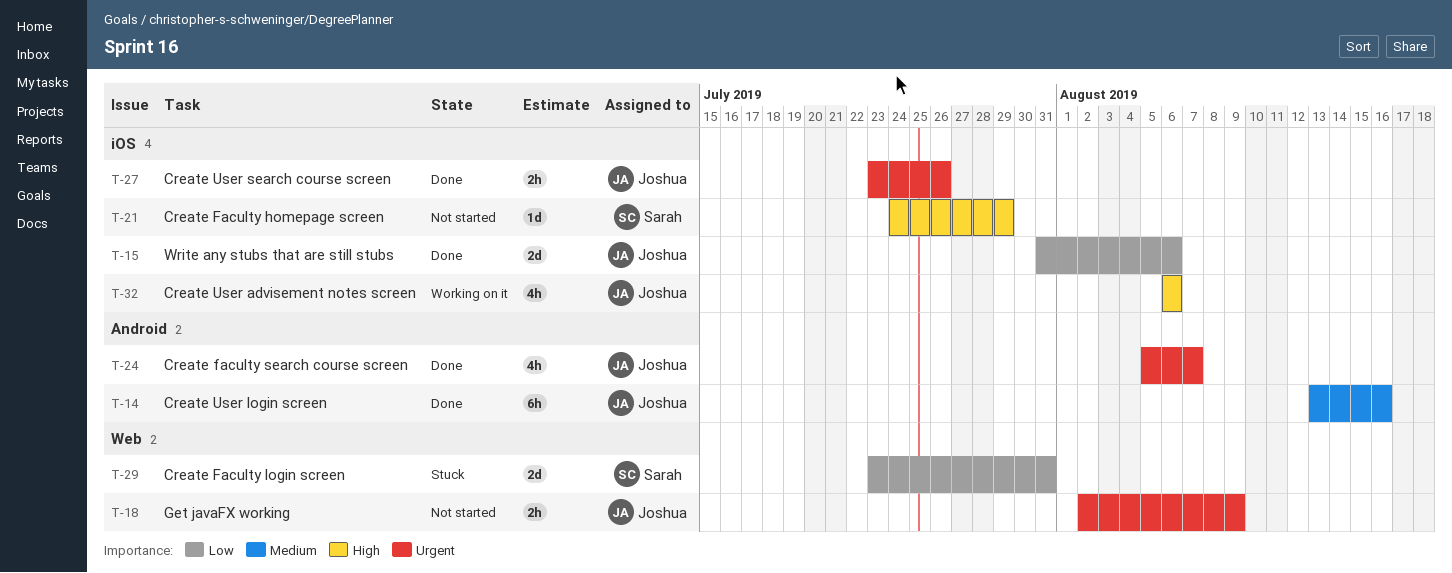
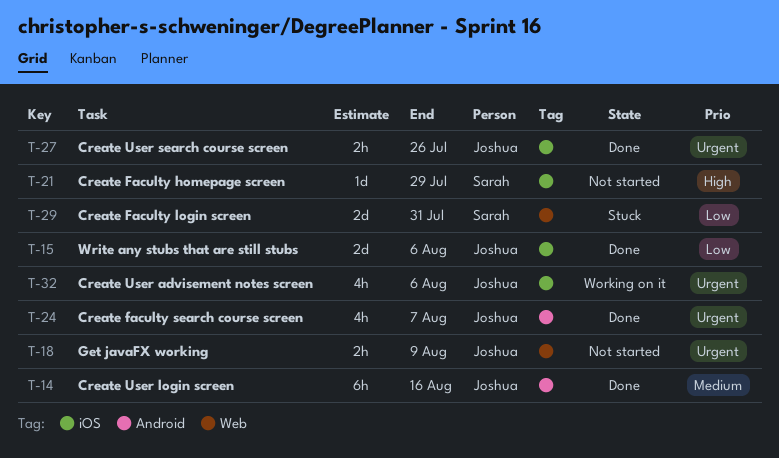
T-32, priority: High -> Urgent

